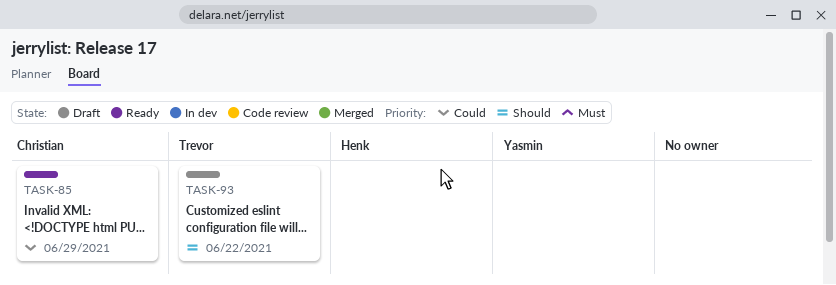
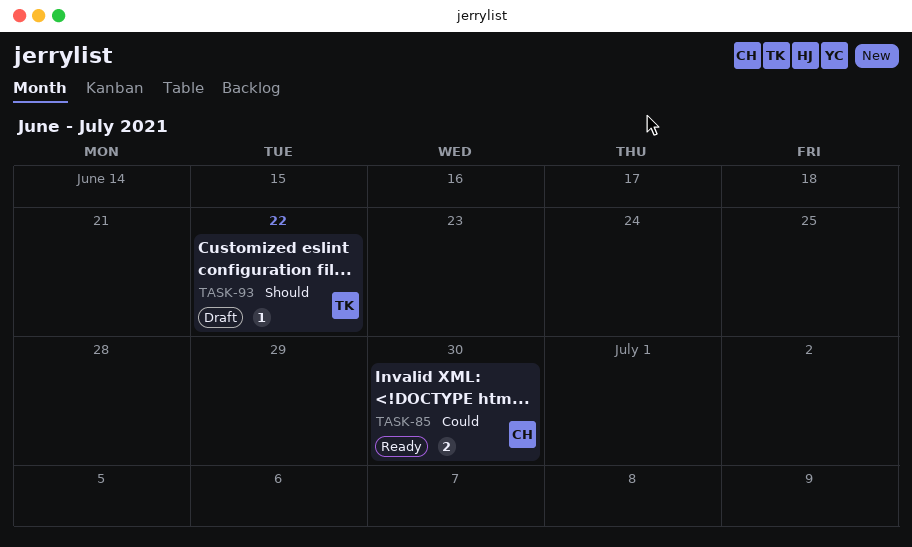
TASK-85, due: Jun 29 -> Jun 30

